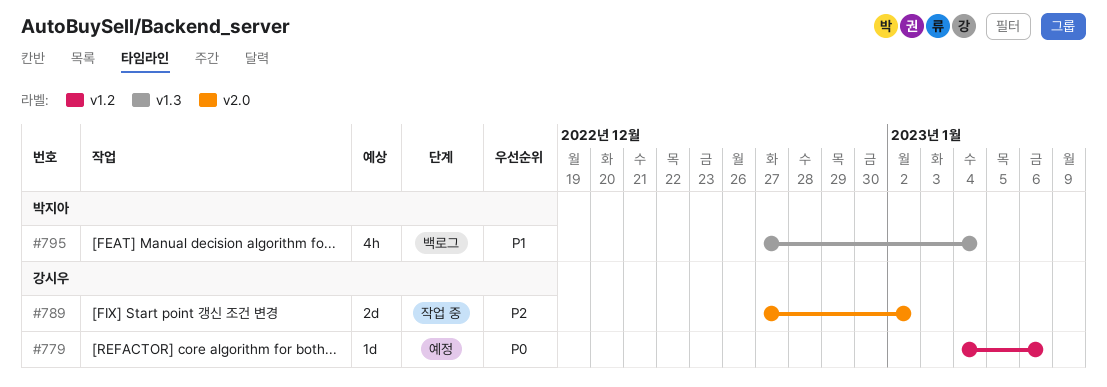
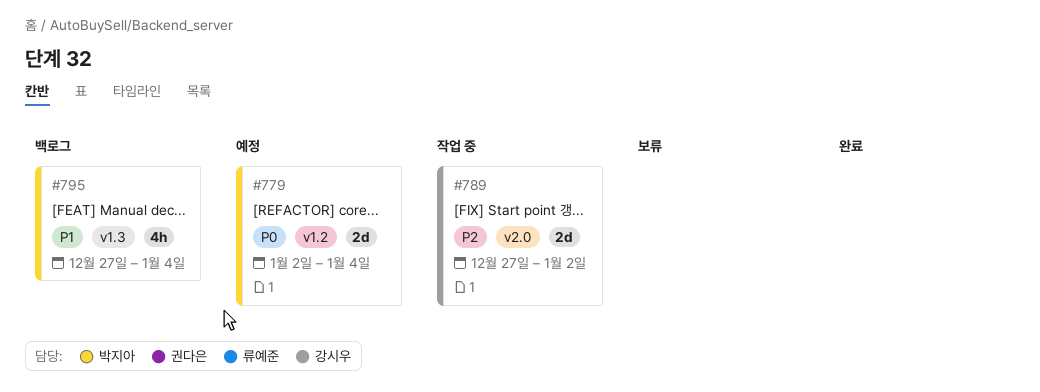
#779, owner: 강시우 -> 박지아
#779, estimate: 1d -> 2d
#779, start: Jan 4 -> Jan 2
#779, due: Jan 6 -> Jan 4

